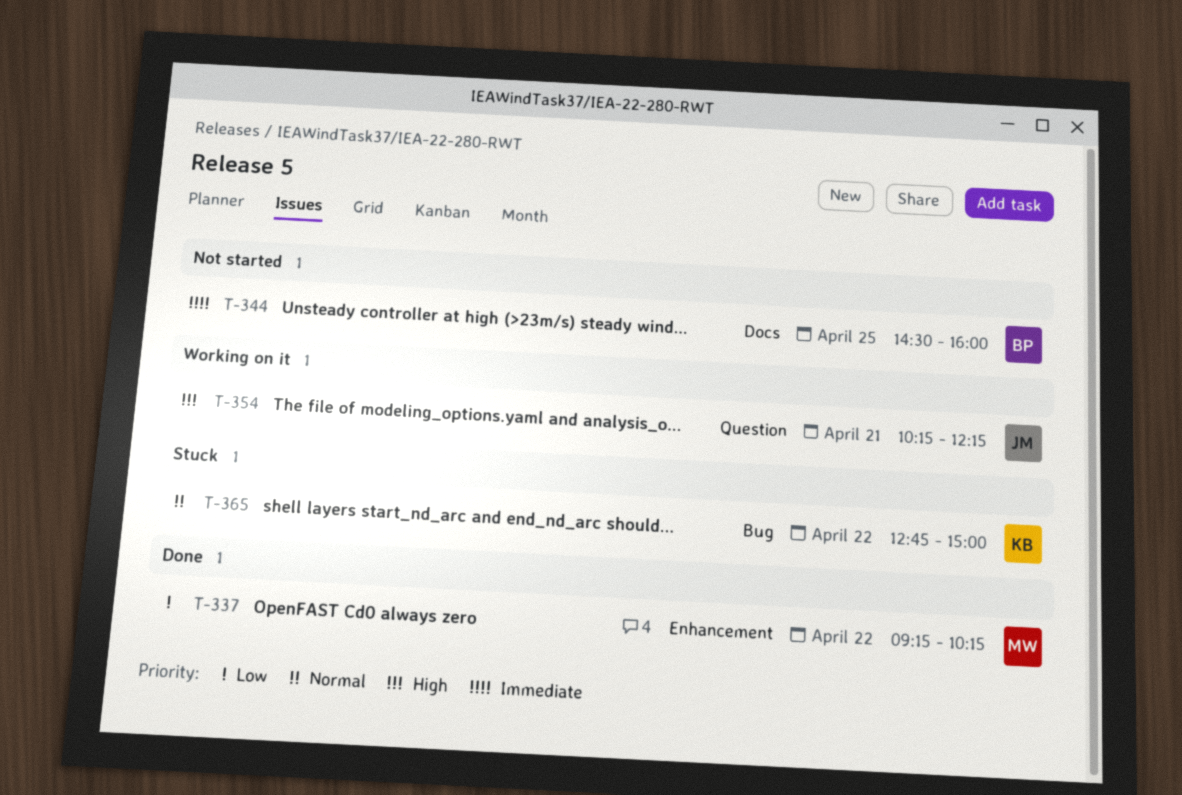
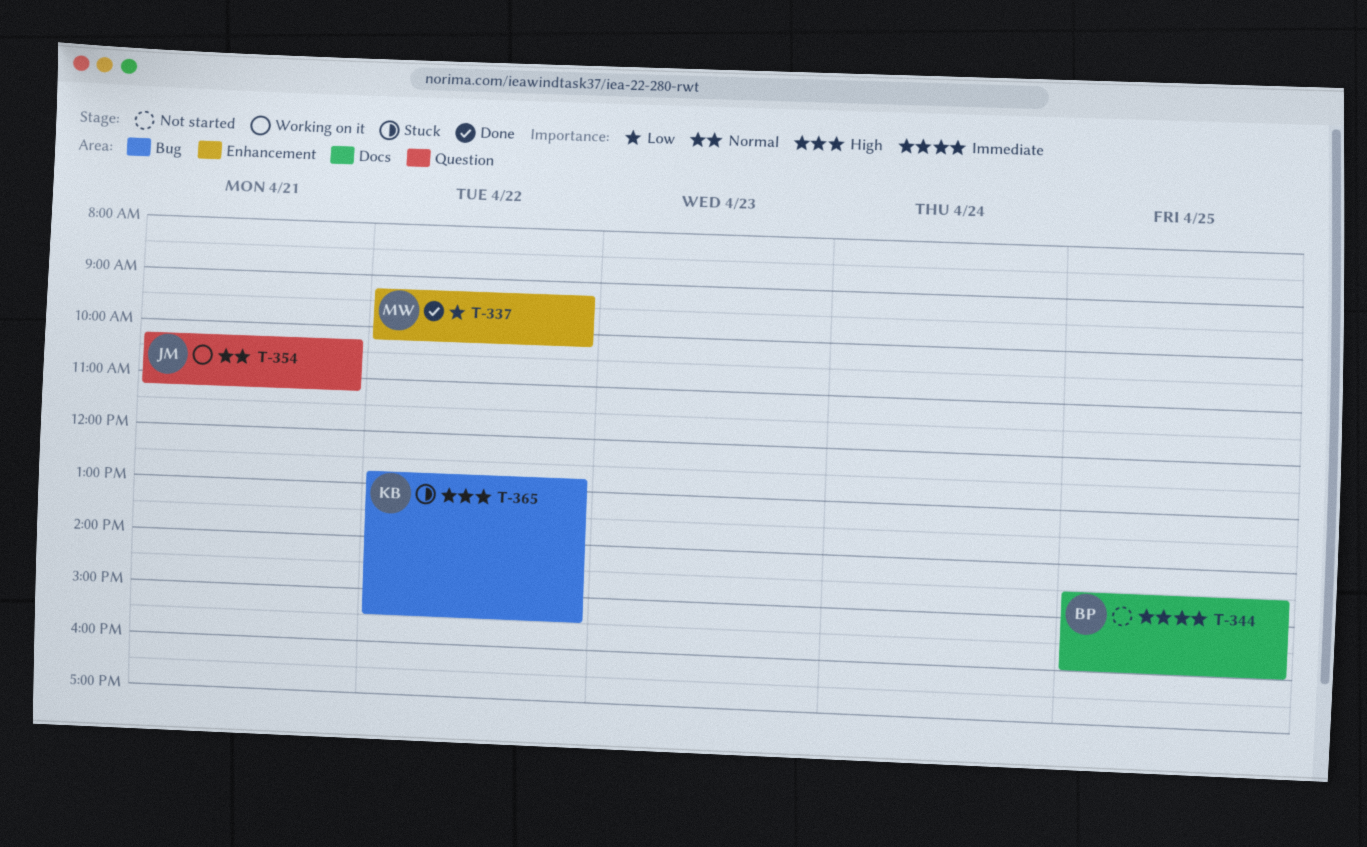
T-354, priority: High -> Normal
T-354, ends: 12:15 -> 11:15
T-365, priority: Normal -> High
T-365, ends: 15:00 -> 15:30

